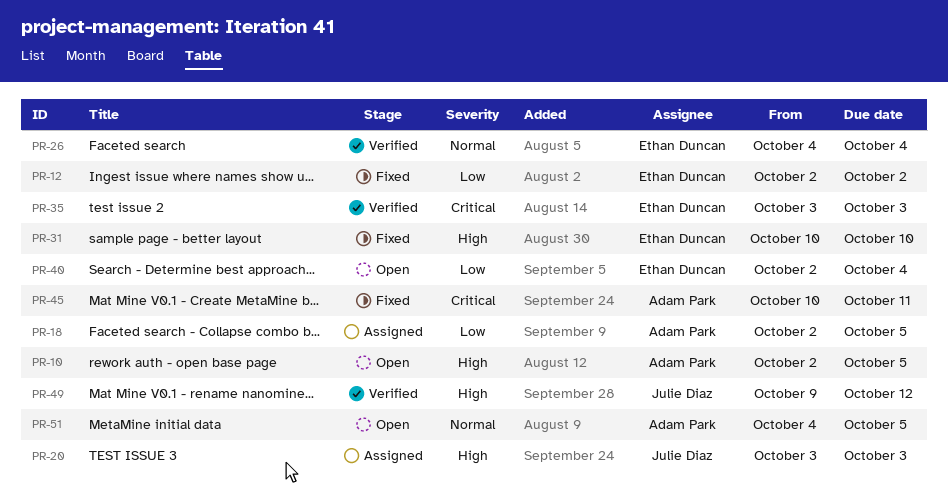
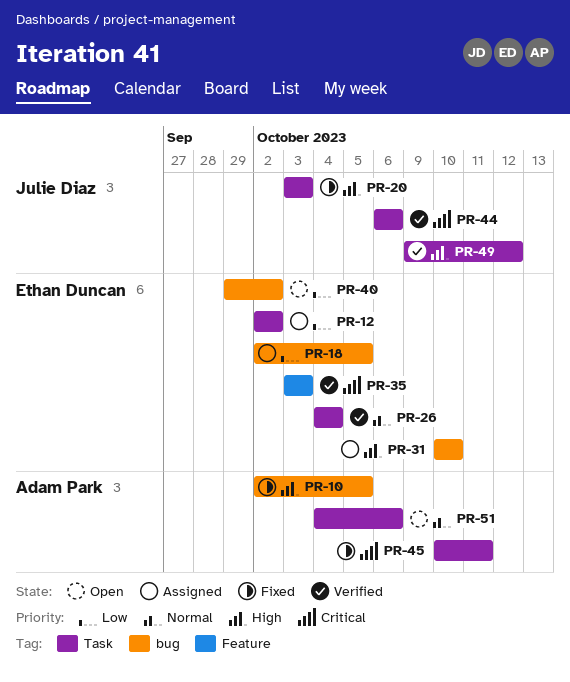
PR-10, status: Open -> Fixed
PR-12, status: Fixed -> Assigned
PR-18, owner: Adam Park -> Ethan Duncan
PR-20, status: Assigned -> Fixed
PR-31, status: Fixed -> Assigned
PR-40, start: Oct 2 -> Sep 29
PR-40, due: Oct 4 -> Oct 2
PR-44: none -> present
PR-51, due: Oct 5 -> Oct 6

